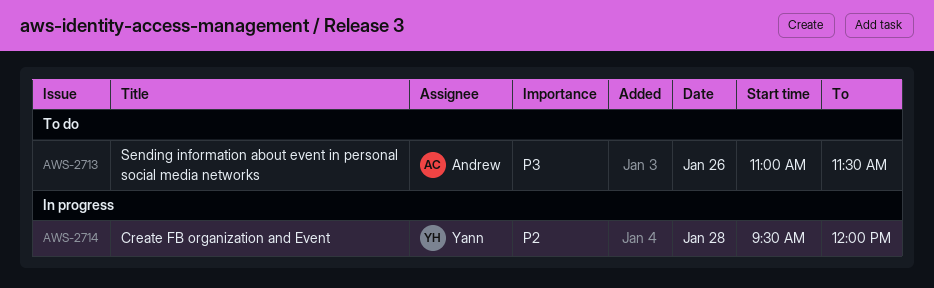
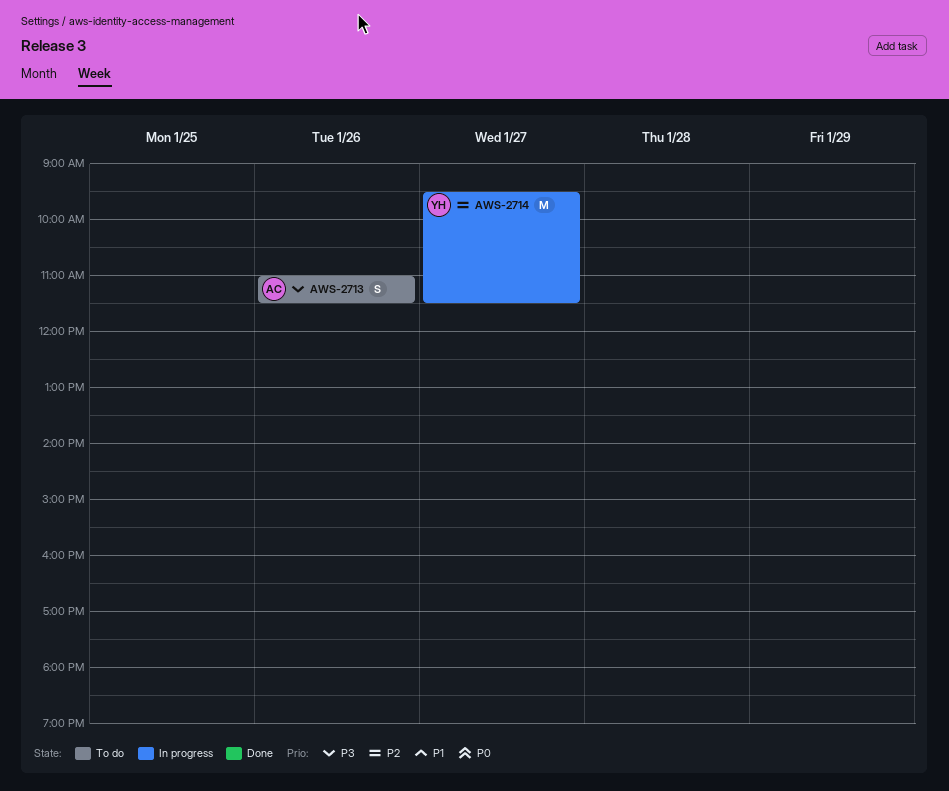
AWS-2714, day: Jan 28 -> Jan 27
AWS-2714, ends: 12:00 -> 11:30

